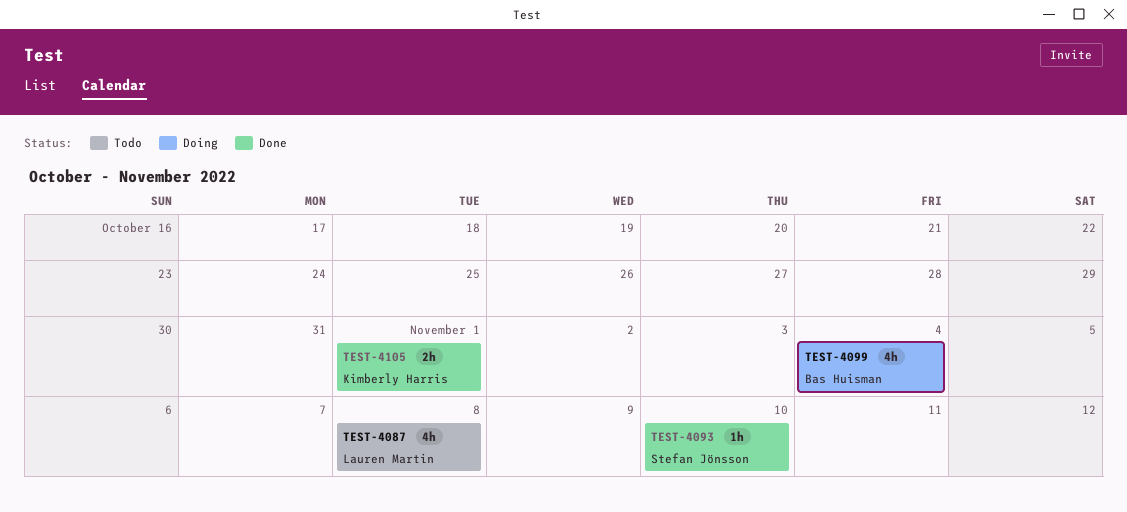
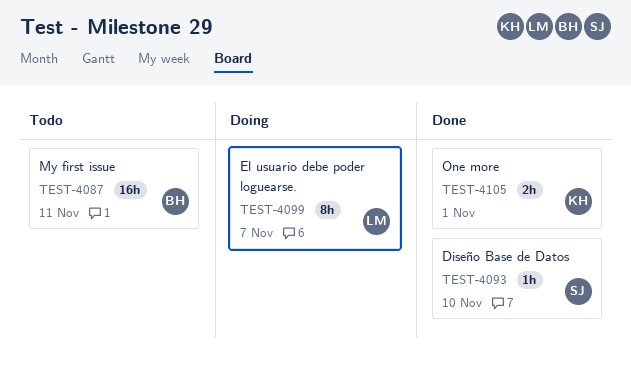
TEST-4087, owner: Lauren Martin -> Bas Huisman
TEST-4087, estimate: 4h -> 16h
TEST-4087, due: Nov 8 -> Nov 11
TEST-4099, owner: Bas Huisman -> Lauren Martin
TEST-4099, estimate: 4h -> 8h
TEST-4099, due: Nov 4 -> Nov 7

